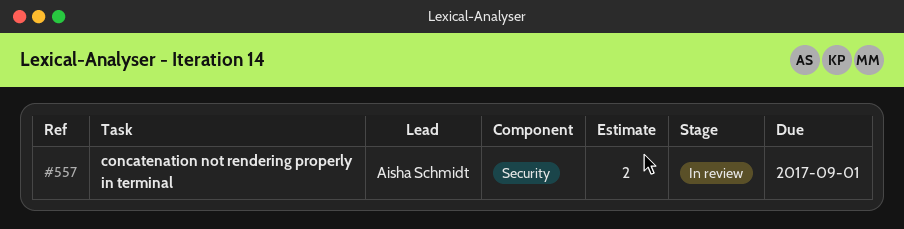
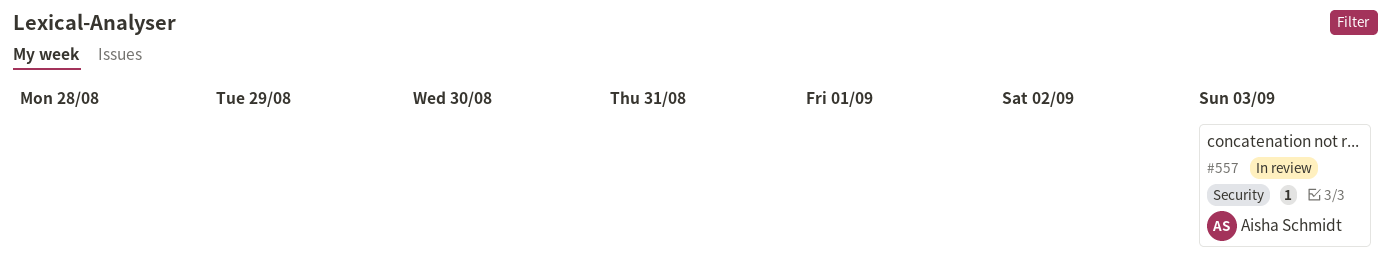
#557, estimate: 2 -> 1
#557, due: Sep 1 -> Sep 3

